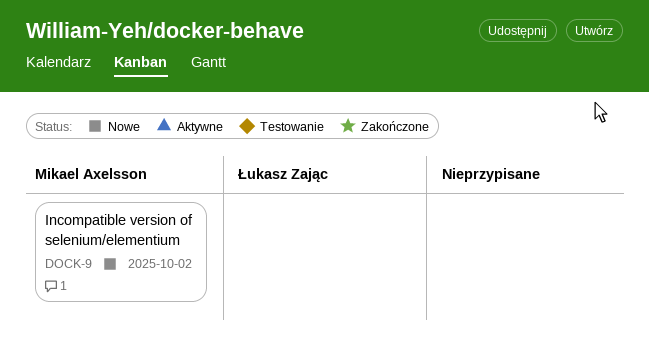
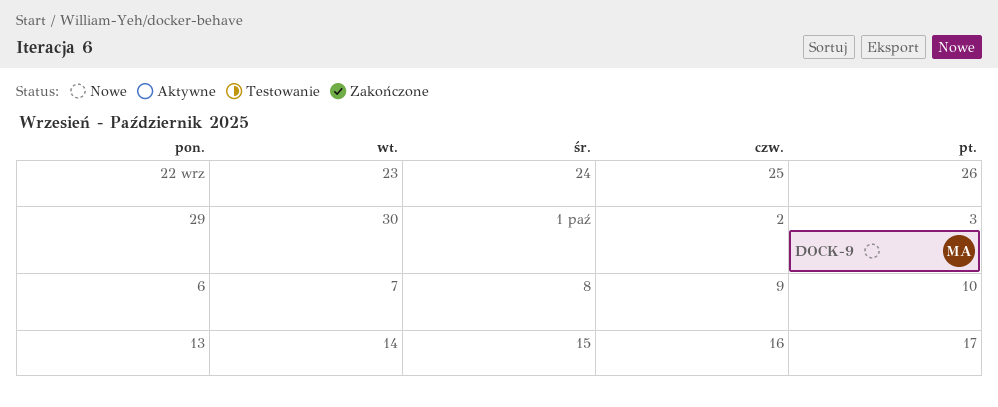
DOCK-9, due: Oct 2 -> Oct 3

